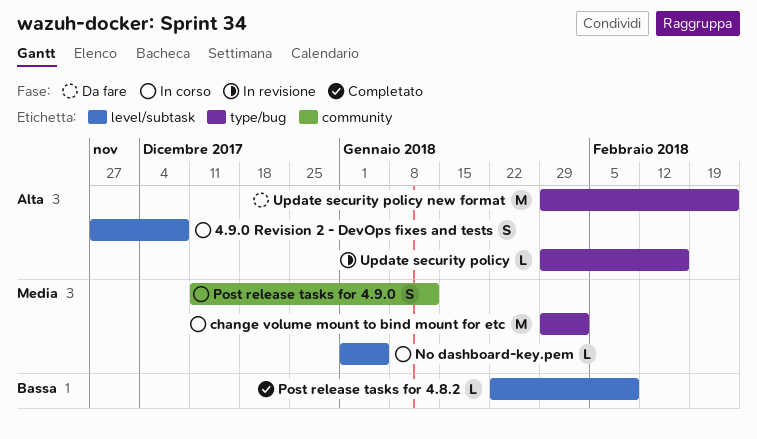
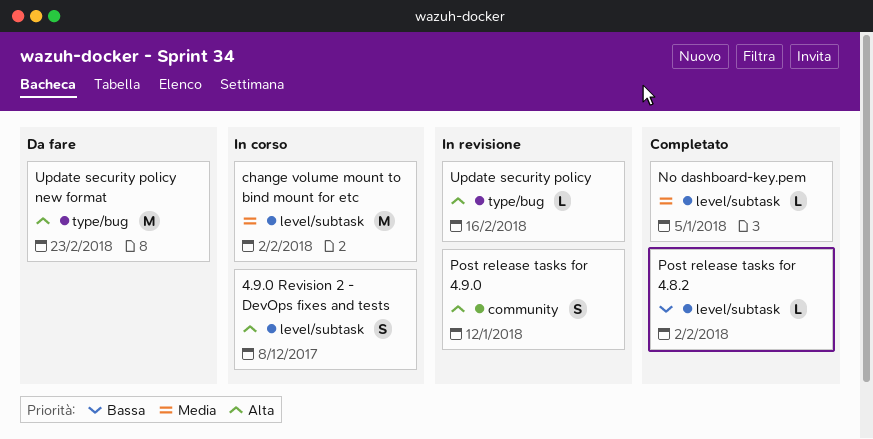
change volume mount to bind mount for etc, label: type/bug -> level/subtask
No dashboard-key.pem, status: In corso -> Completato
Post release tasks for 4.8.2, due: Feb 9 -> Feb 2
Post release tasks for 4.9.0, status: In corso -> In revisione
Post release tasks for 4.9.0, priority: Media -> Alta

